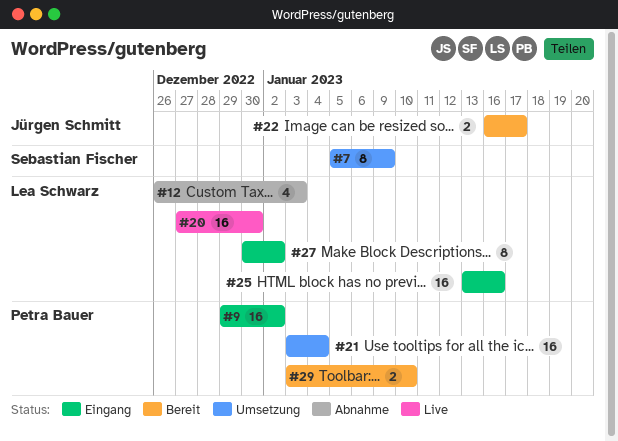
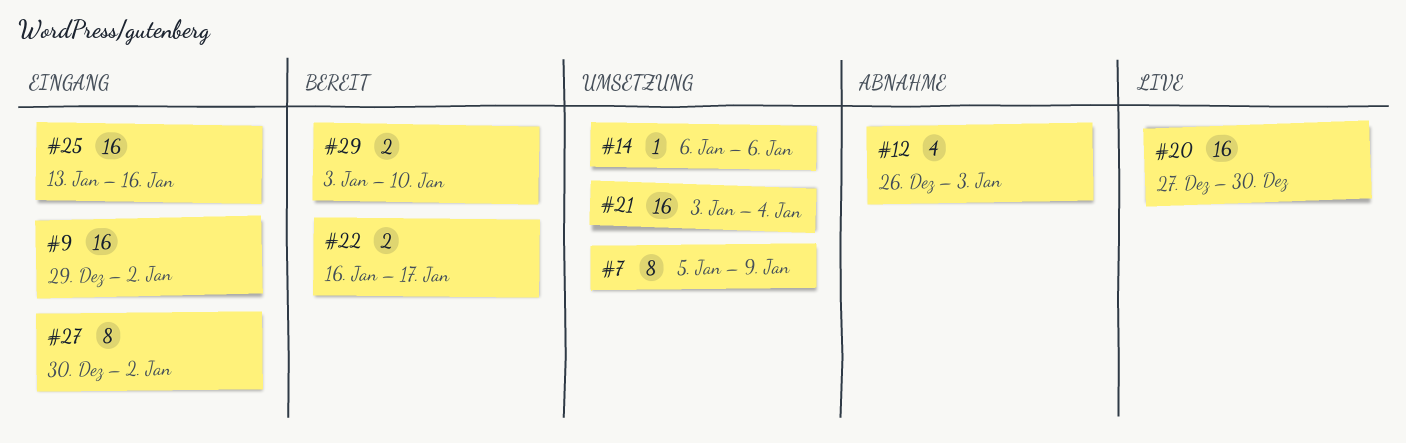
#14: none -> present

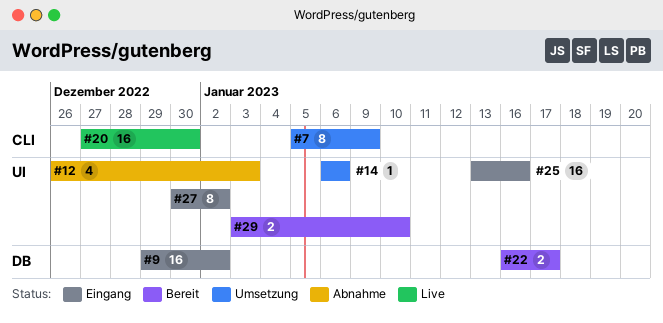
#21: present -> none

